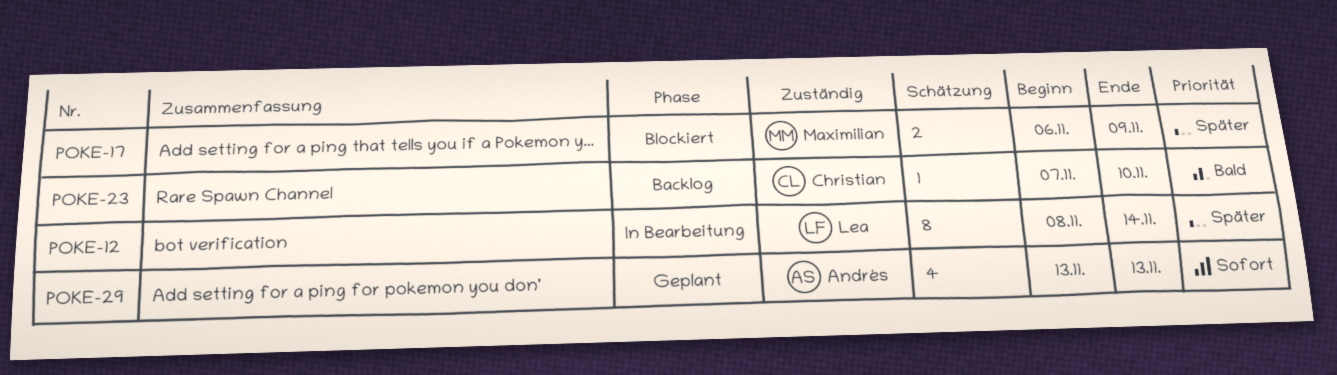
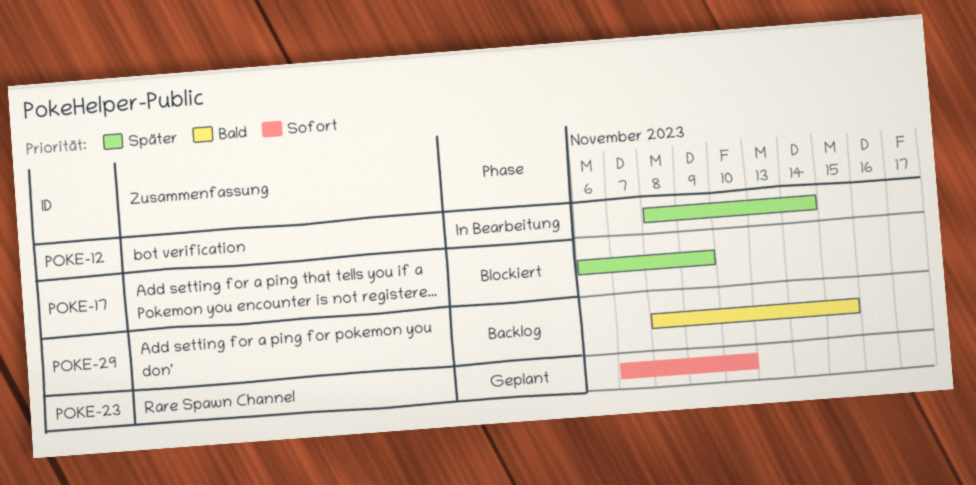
POKE-23, status: Backlog -> Geplant
POKE-23, priority: Bald -> Sofort
POKE-29, status: Geplant -> Backlog
POKE-29, priority: Sofort -> Bald
POKE-29, start: Nov 13 -> Nov 8
POKE-29, due: Nov 13 -> Nov 15

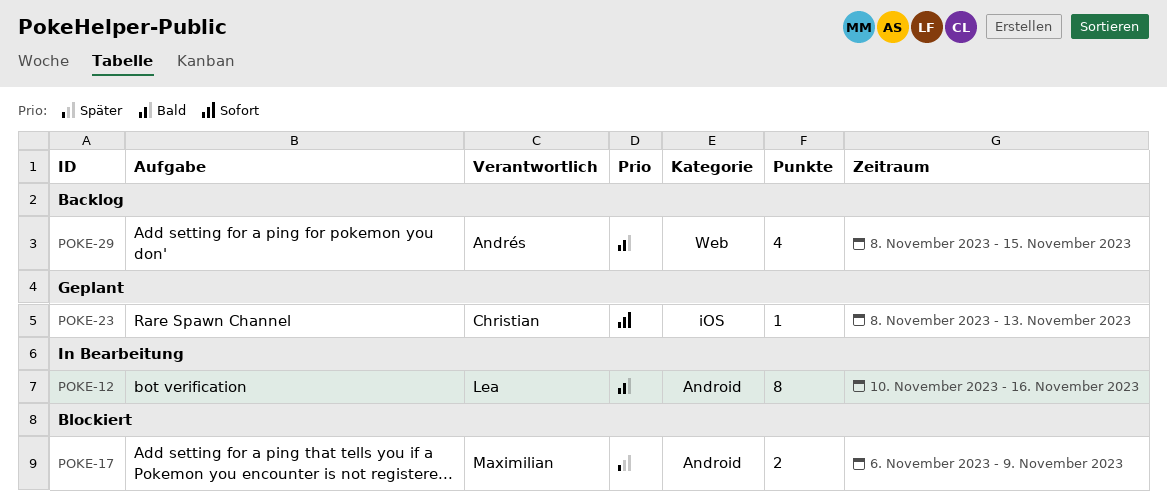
POKE-12, priority: Später -> Bald
POKE-12, start: Nov 8 -> Nov 10
POKE-12, due: Nov 14 -> Nov 16
POKE-23, start: Nov 7 -> Nov 8
POKE-23, due: Nov 10 -> Nov 13

